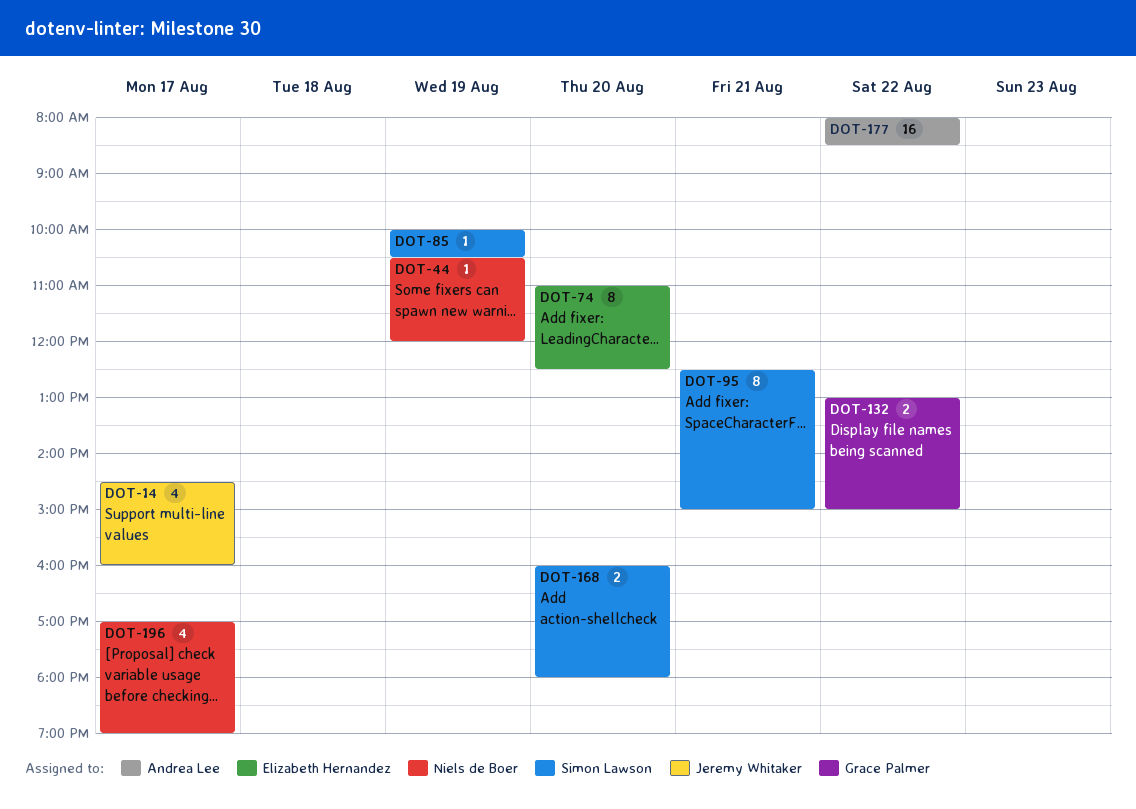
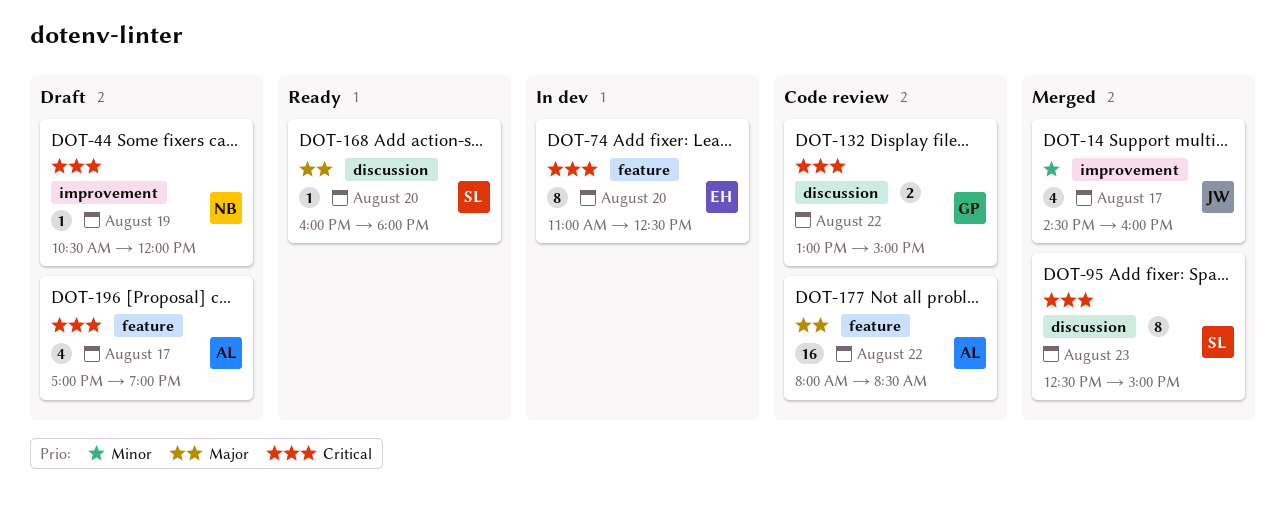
DOT-85: present -> none
DOT-95, day: Aug 21 -> Aug 23
DOT-168, estimate: 2 -> 1
DOT-196, owner: Niels de Boer -> Andrea Lee

